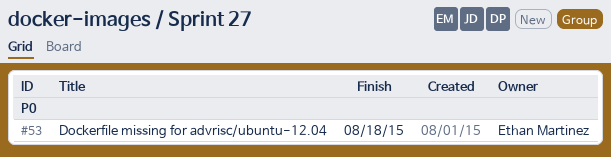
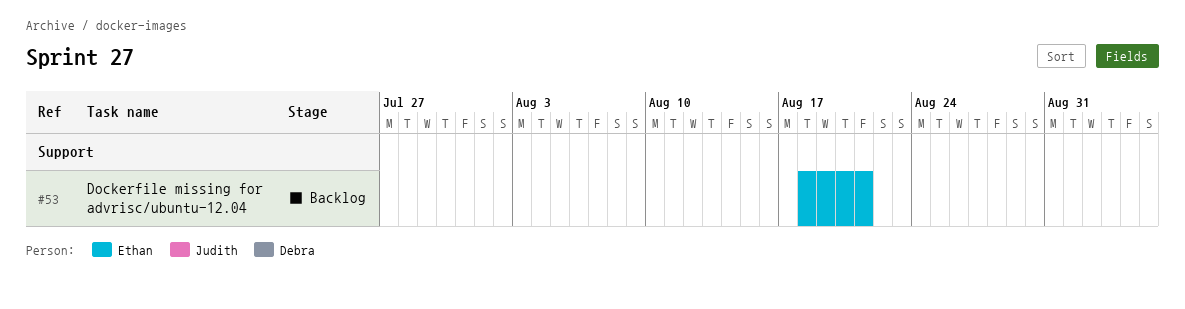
#53, due: Aug 18 -> Aug 21

